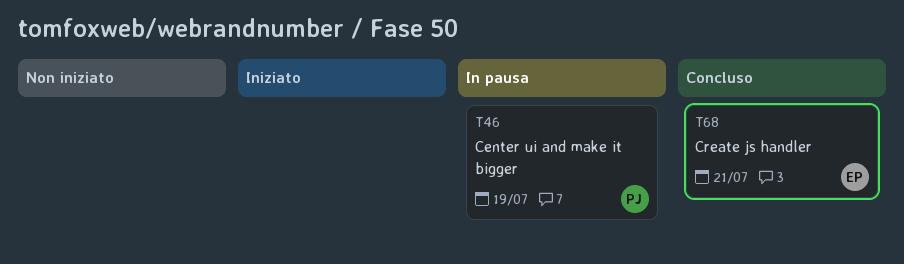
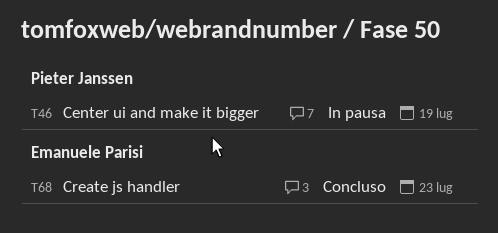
T68, due: Jul 21 -> Jul 23

